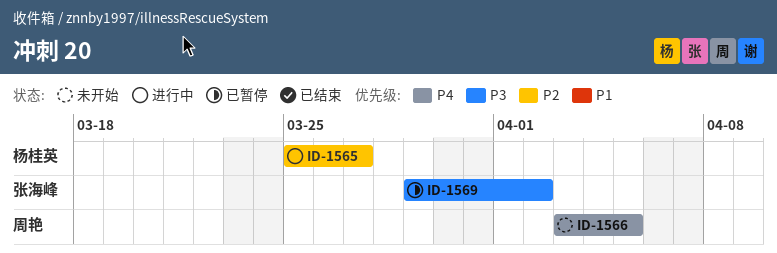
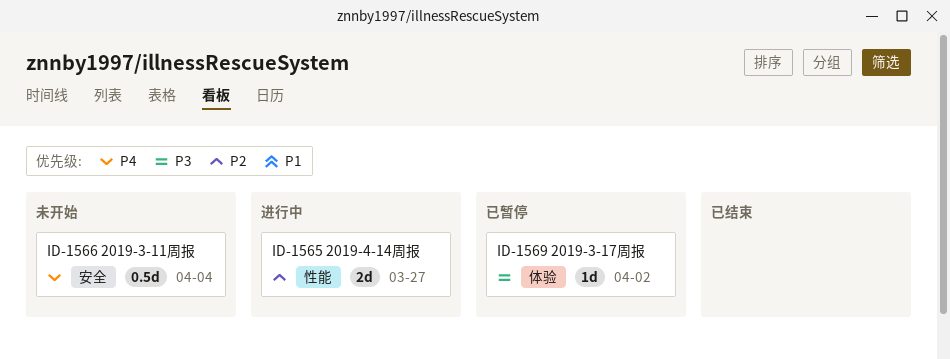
ID-1566, due: Apr 5 -> Apr 4

